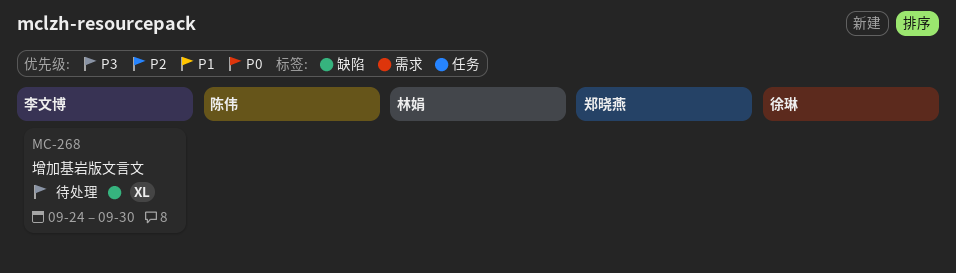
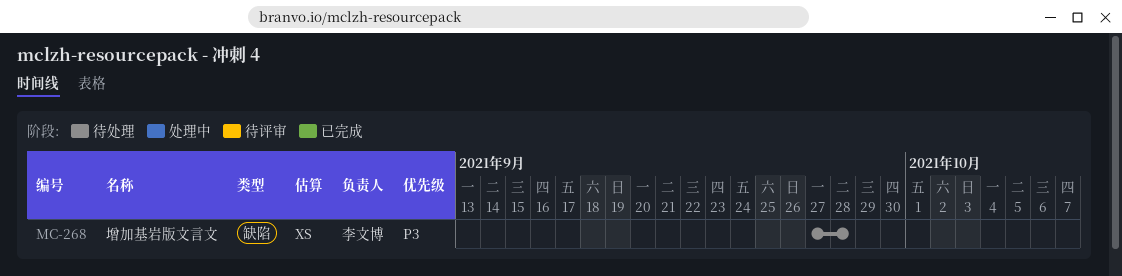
MC-268, estimate: XL -> XS
MC-268, start: Sep 24 -> Sep 27
MC-268, due: Sep 30 -> Sep 28

